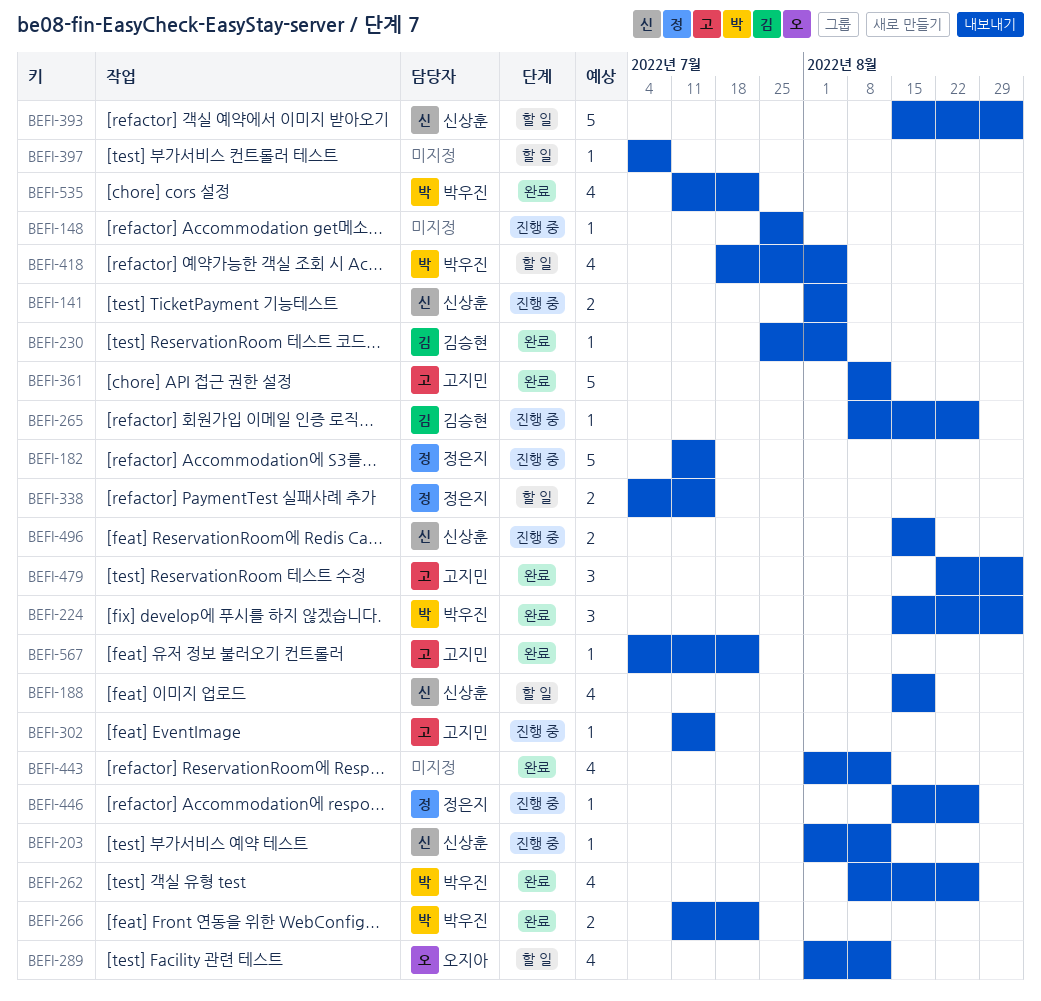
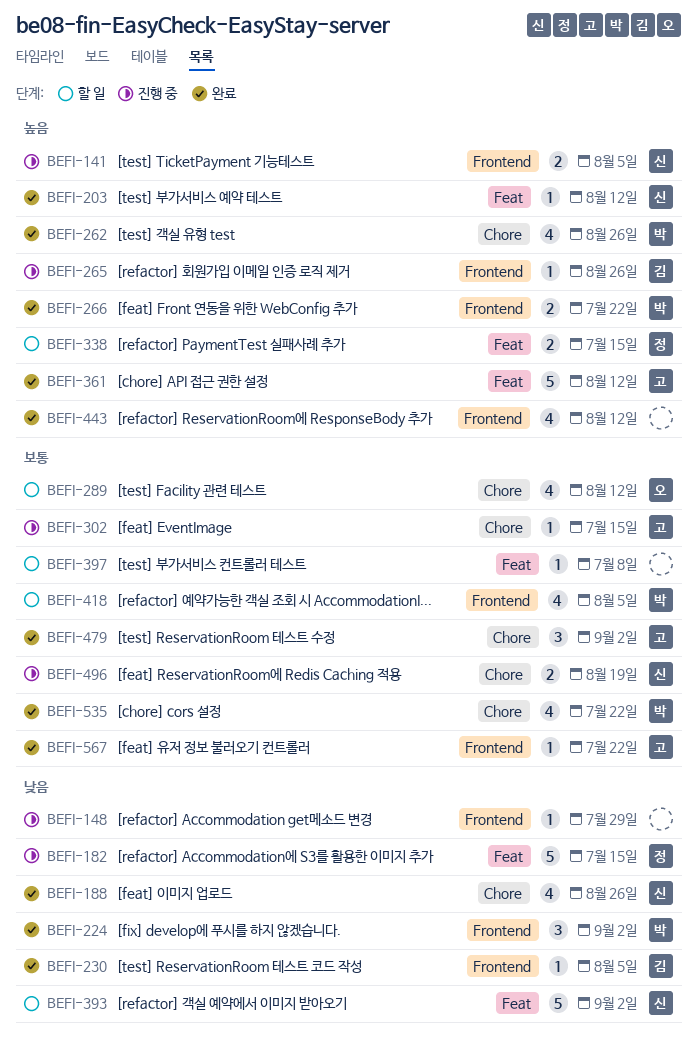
BEFI-188, status: 할 일 -> 완료
BEFI-188, due: Aug 19 -> Aug 26
BEFI-203, status: 진행 중 -> 완료
BEFI-446: present -> none

